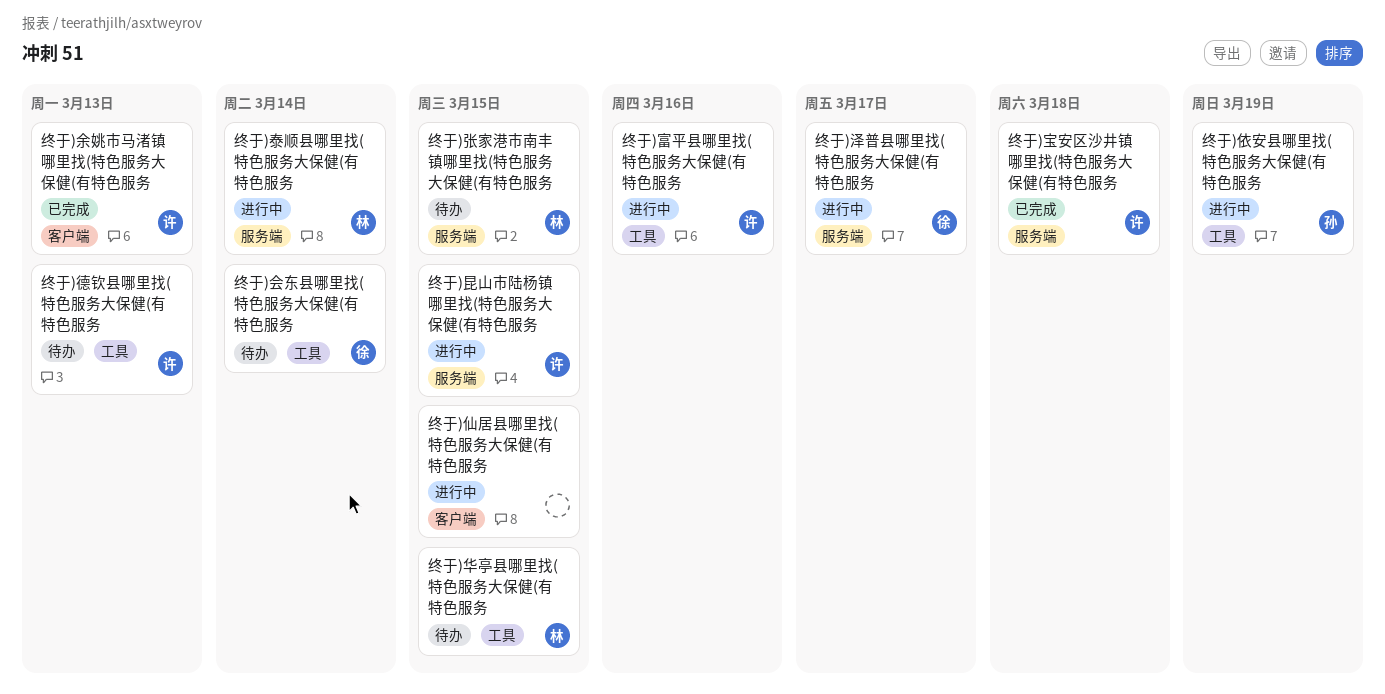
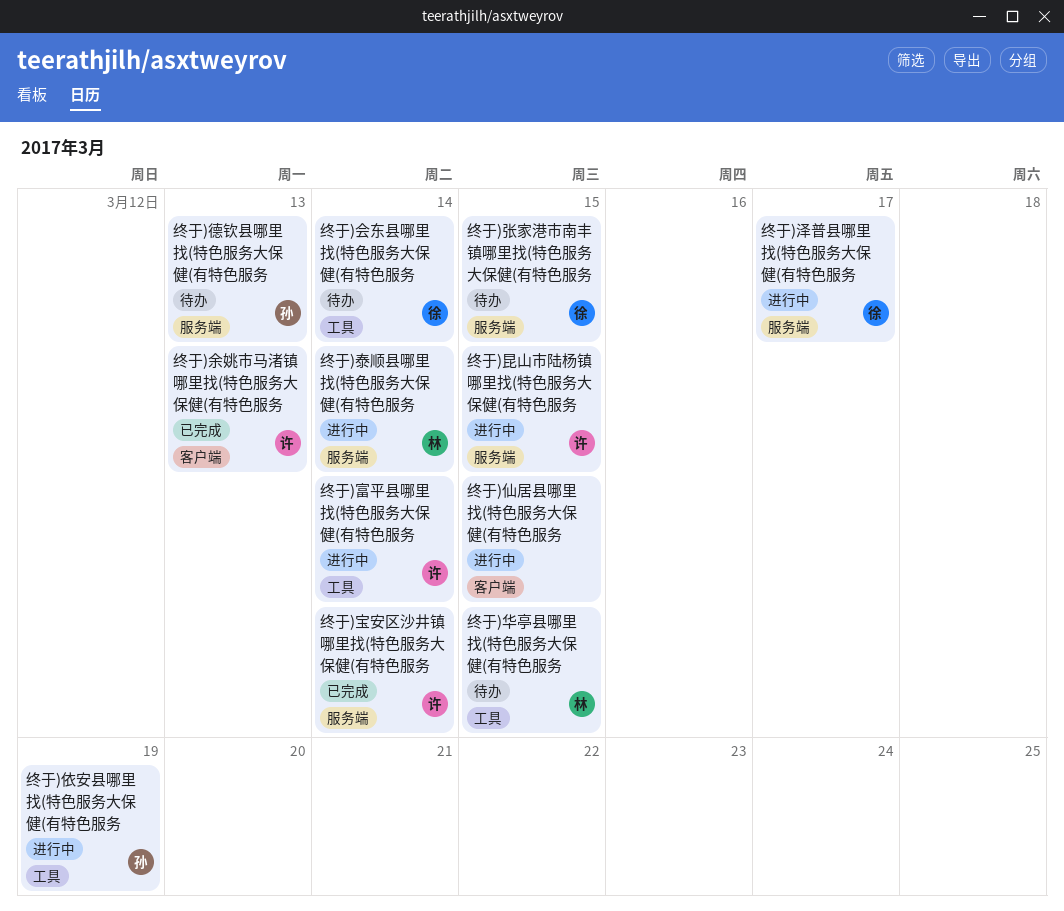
终于)宝安区沙井镇哪里找(特色服务大保健(有特色服务, due: Mar 18 -> Mar 14
终于)富平县哪里找(特色服务大保健(有特色服务, due: Mar 16 -> Mar 14
终于)张家港市南丰镇哪里找(特色服务大保健(有特色服务, owner: 林 -> 徐
终于)德钦县哪里找(特色服务大保健(有特色服务, owner: 许 -> 孙
终于)德钦县哪里找(特色服务大保健(有特色服务, label: 工具 -> 服务端

